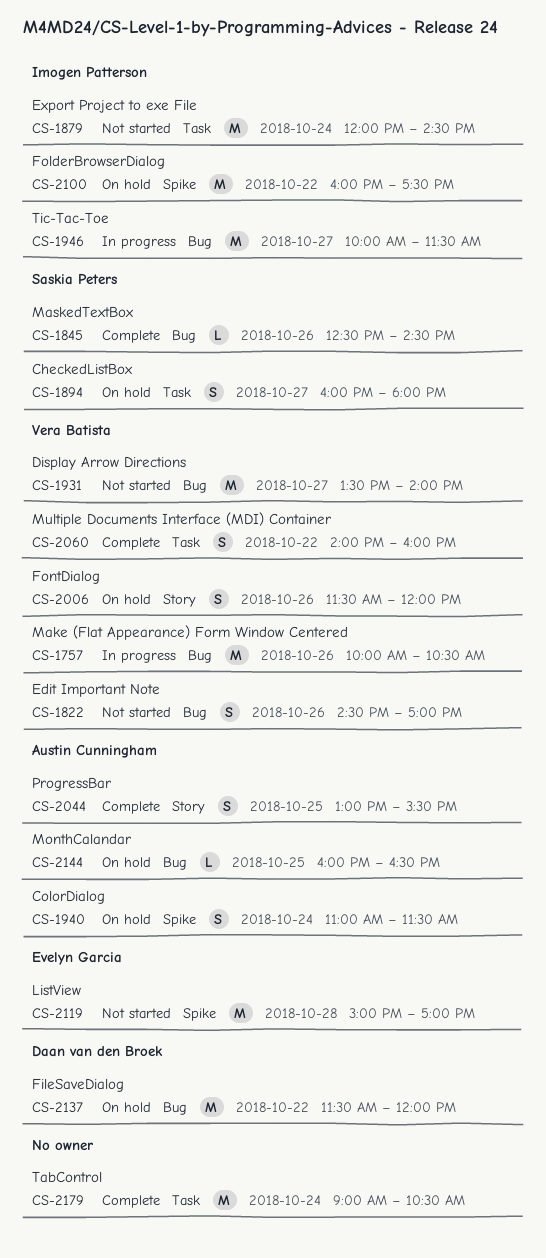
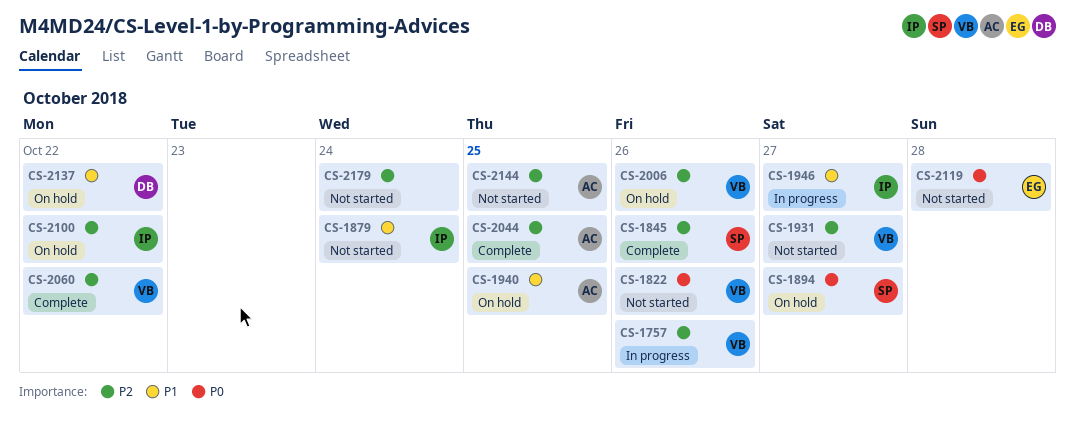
CS-1940, day: Oct 24 -> Oct 25
CS-2144, status: On hold -> Not started
CS-2179, status: Complete -> Not started

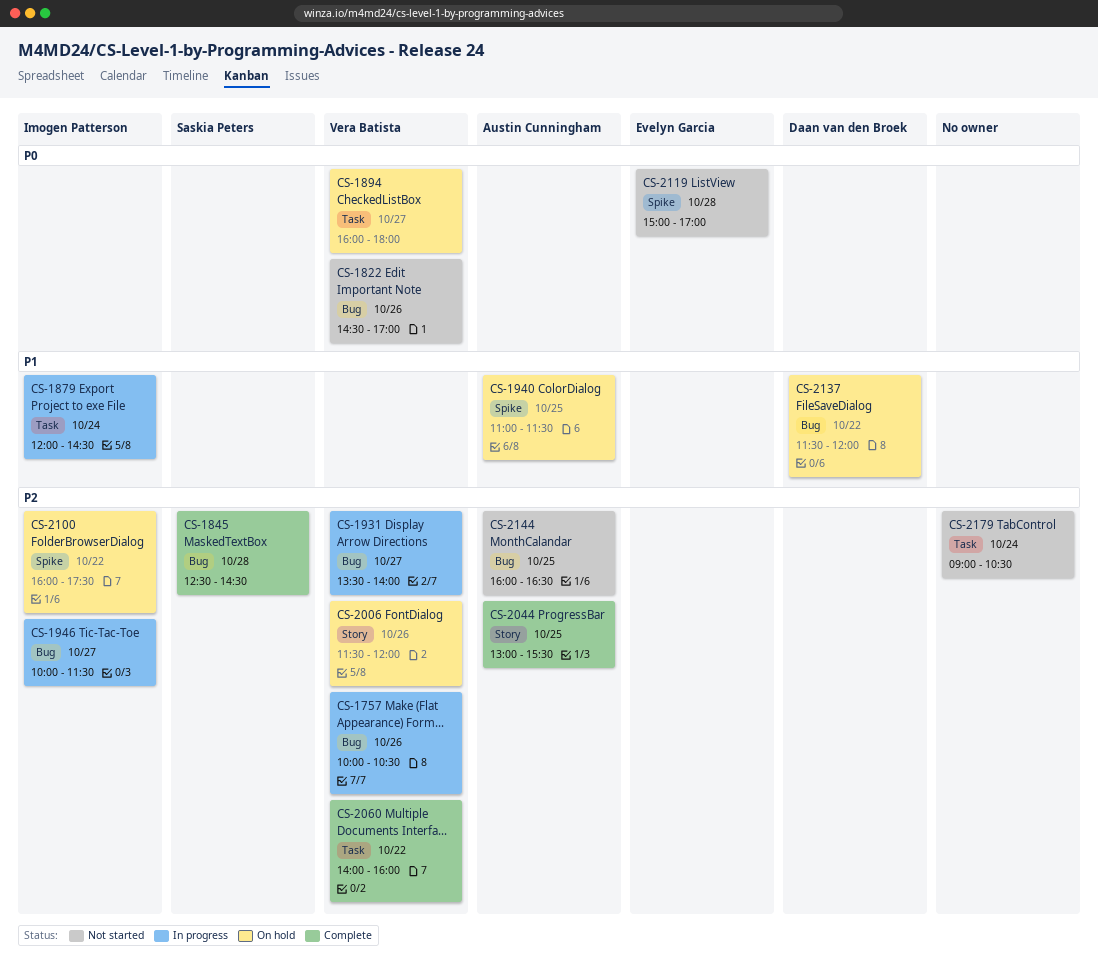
CS-1845, day: Oct 26 -> Oct 28
CS-1879, status: Not started -> In progress
CS-1894, owner: Saskia Peters -> Vera Batista
CS-1931, status: Not started -> In progress
CS-1946, priority: P1 -> P2

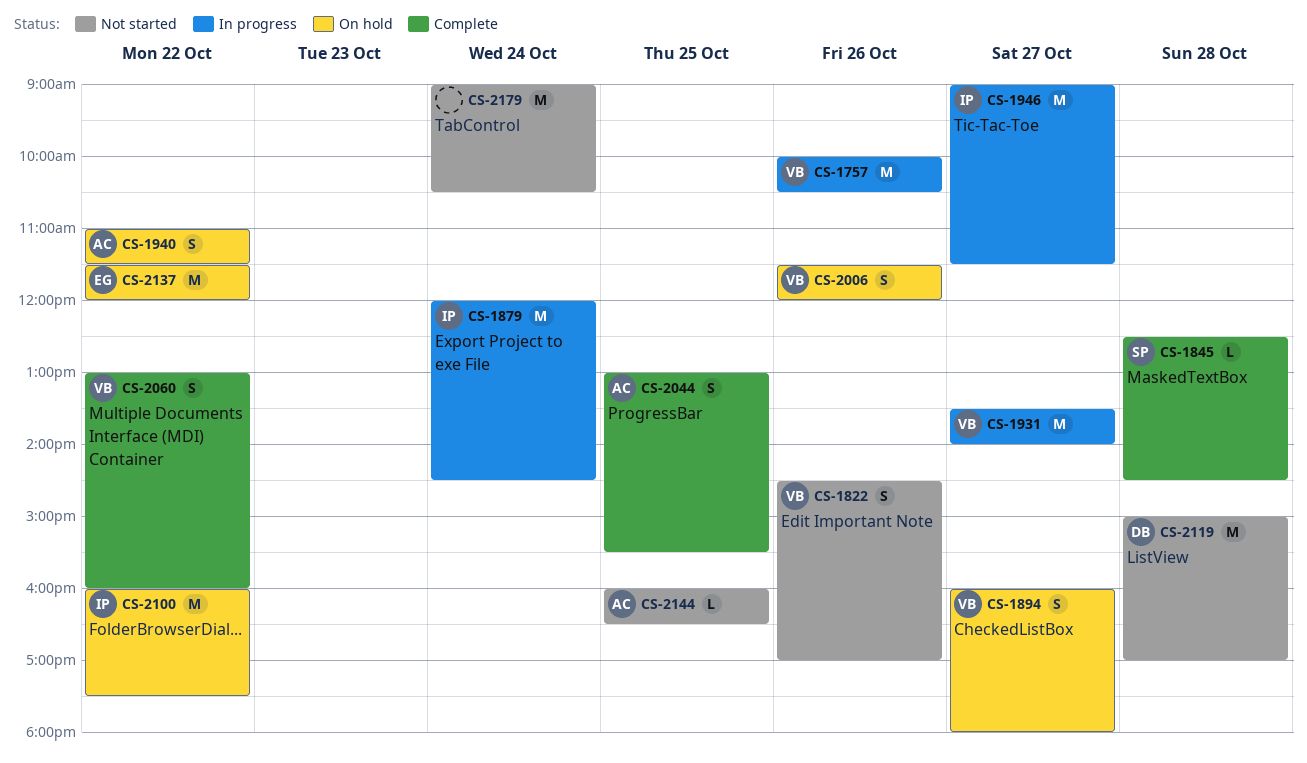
CS-1940, day: Oct 25 -> Oct 22
CS-1946, begins: 10:00 -> 09:00
CS-2060, begins: 14:00 -> 13:00
CS-2119, owner: Evelyn Garcia -> Daan van den Broek
CS-2137, owner: Daan van den Broek -> Evelyn Garcia

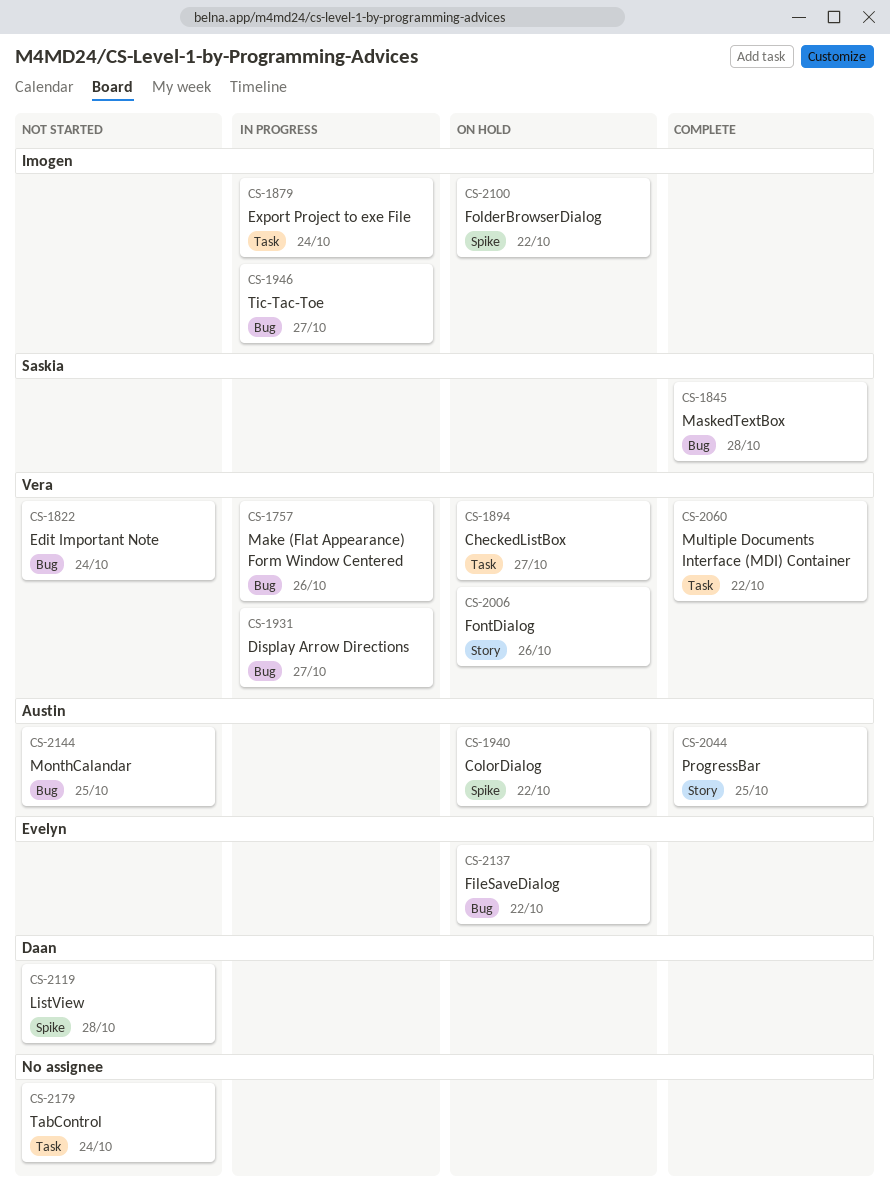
CS-1822, day: Oct 26 -> Oct 24

